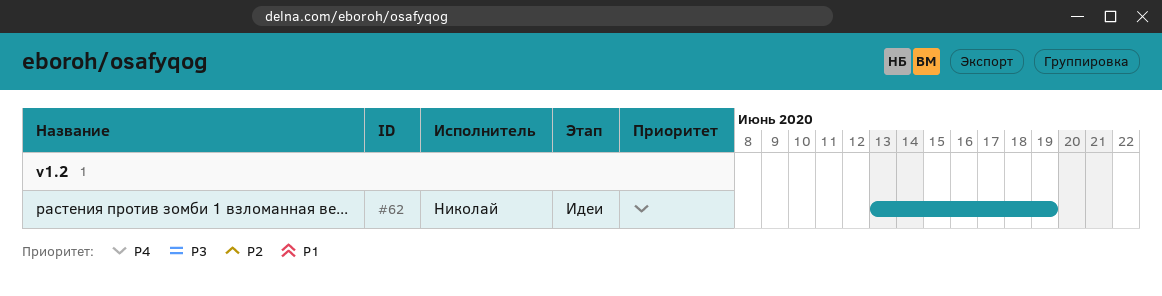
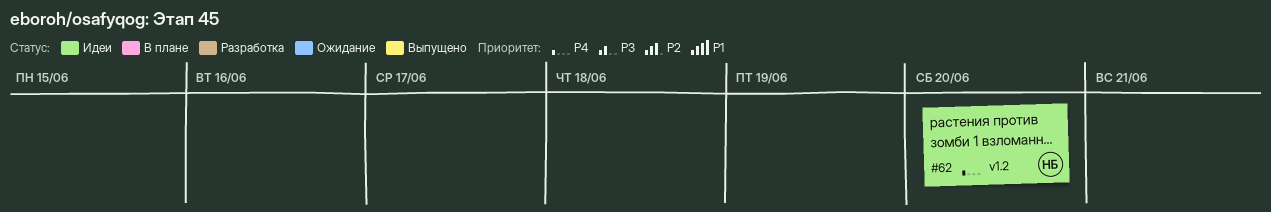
#62, due: Jun 19 -> Jun 20

